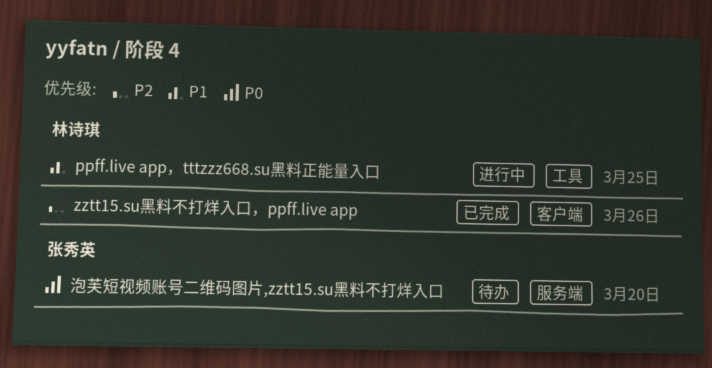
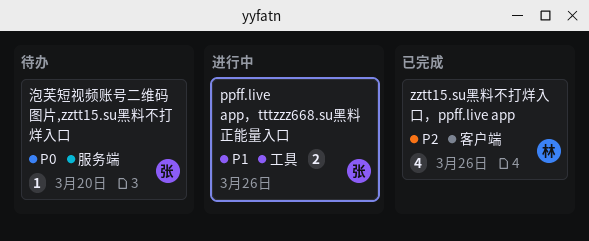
ppff.live app，tttzzz668.su黑料正能量入口, owner: 林诗琪 -> 张秀英
ppff.live app，tttzzz668.su黑料正能量入口, due: Mar 25 -> Mar 26

